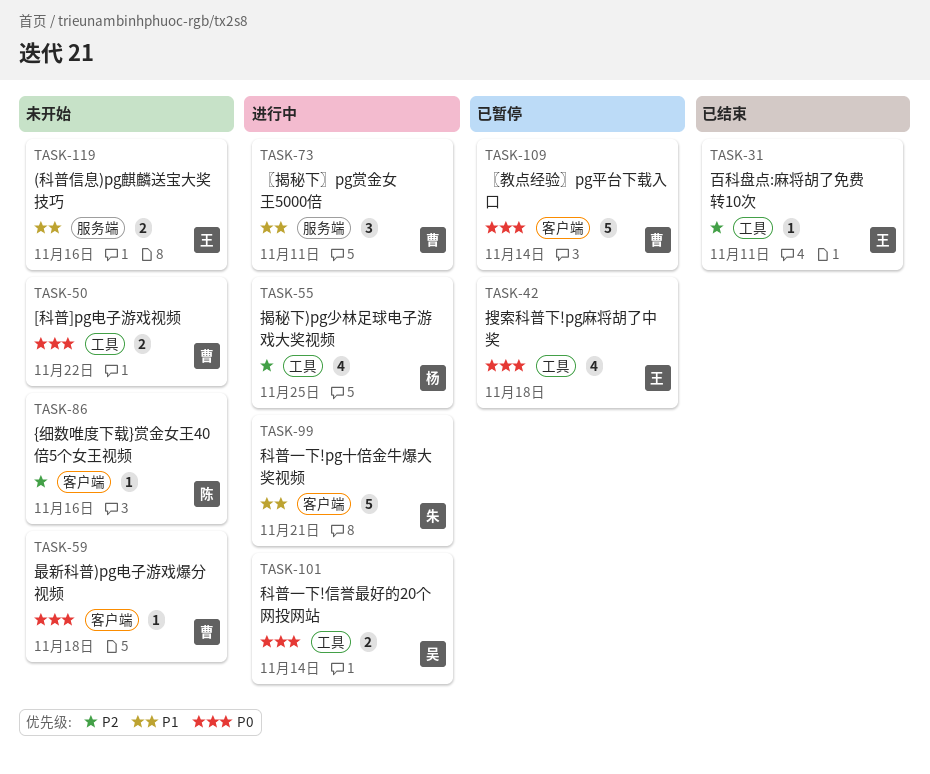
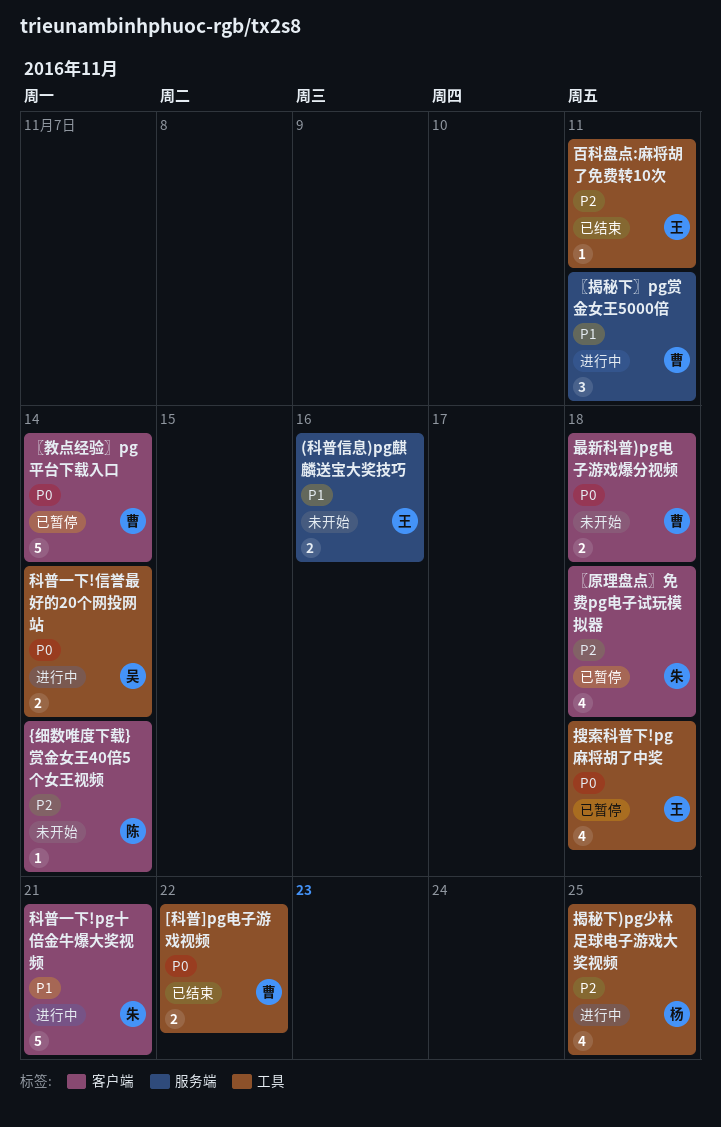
[科普]pg电子游戏视频, status: 未开始 -> 已结束
{细数唯度下载}赏金女王40倍5个女王视频, due: Nov 16 -> Nov 14
〖原理盘点〗免费pg电子试玩模拟器: none -> present
最新科普)pg电子游戏爆分视频, estimate: 1 -> 2

